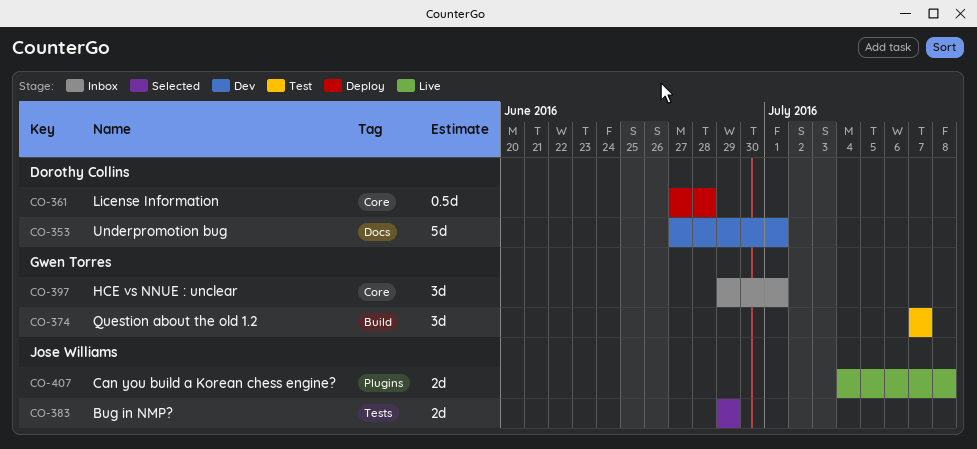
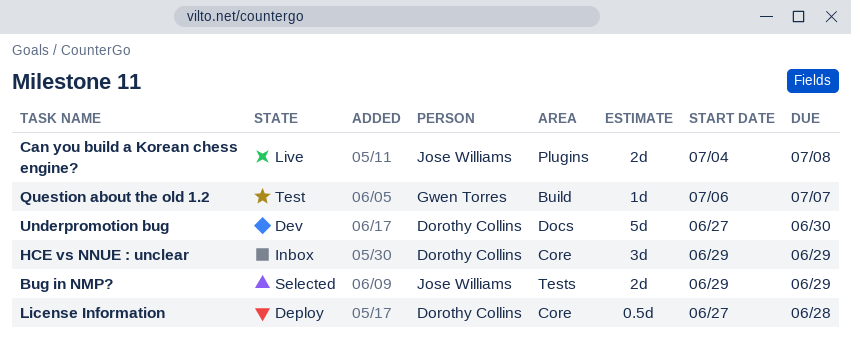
HCE vs NNUE : unclear, owner: Gwen Torres -> Dorothy Collins
HCE vs NNUE : unclear, due: Jul 1 -> Jun 29
Question about the old 1.2, estimate: 3d -> 1d
Question about the old 1.2, start: Jul 7 -> Jul 6
Underpromotion bug, due: Jul 1 -> Jun 30

